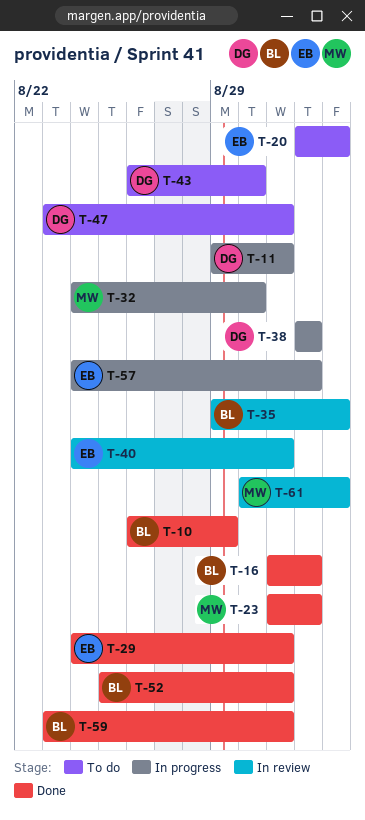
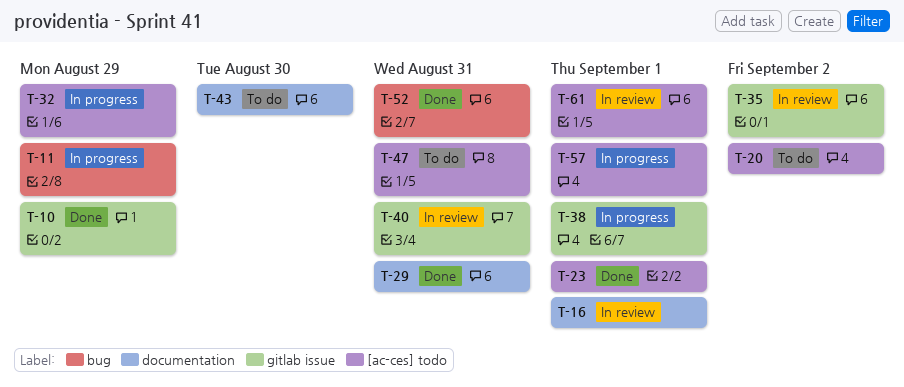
T-11, due: Aug 31 -> Aug 29
T-16, status: Done -> In review
T-32, due: Aug 30 -> Aug 29
T-59: present -> none
T-61, due: Sep 2 -> Sep 1

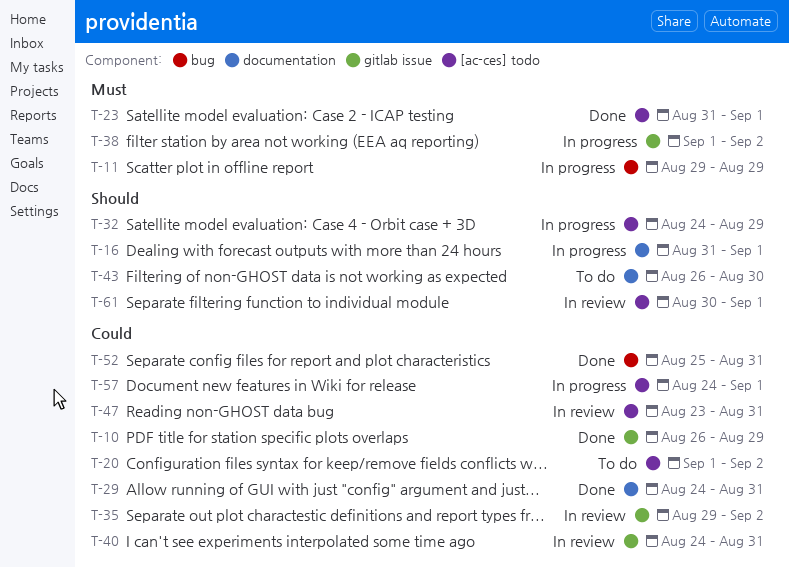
T-16, status: In review -> In progress
T-38, due: Sep 1 -> Sep 2
T-47, status: To do -> In review

